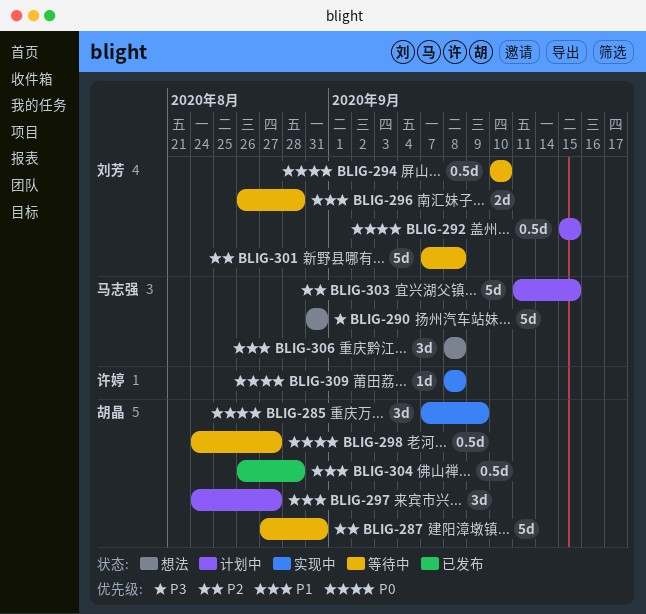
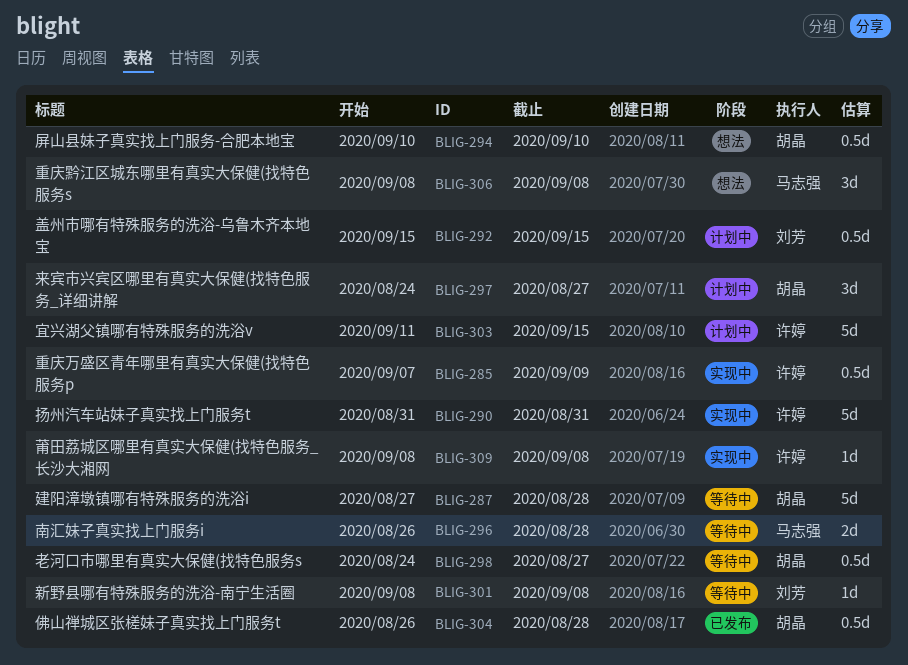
BLIG-285, owner: 胡晶 -> 许婷
BLIG-285, estimate: 3d -> 0.5d
BLIG-287, due: Aug 31 -> Aug 28
BLIG-290, status: 想法 -> 实现中
BLIG-290, owner: 马志强 -> 许婷
BLIG-294, status: 等待中 -> 想法
BLIG-294, owner: 刘芳 -> 胡晶
BLIG-296, owner: 刘芳 -> 马志强
BLIG-301, estimate: 5d -> 1d
BLIG-301, start: Sep 7 -> Sep 8
BLIG-303, owner: 马志强 -> 许婷

